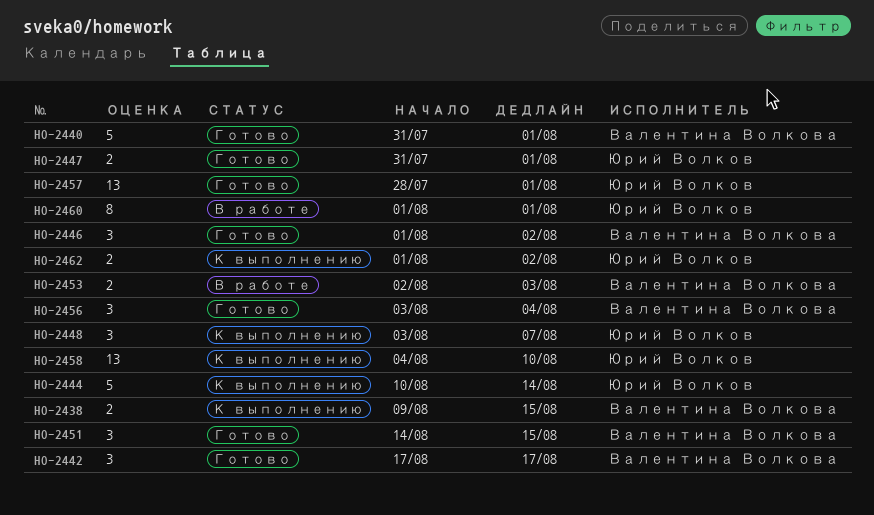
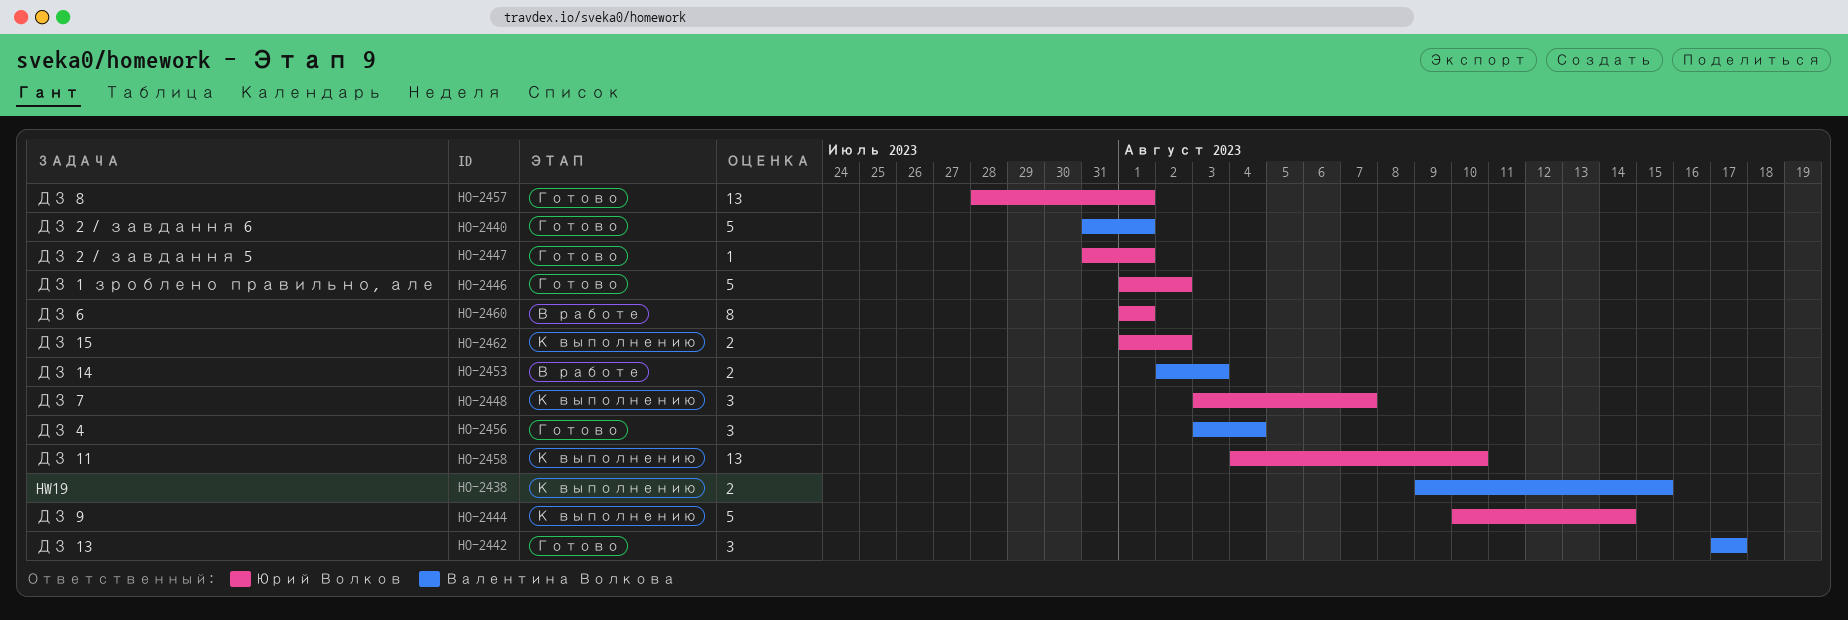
HO-2446, owner: Валентина Волкова -> Юрий Волков
HO-2446, estimate: 3 -> 5
HO-2447, estimate: 2 -> 1
HO-2451: present -> none

